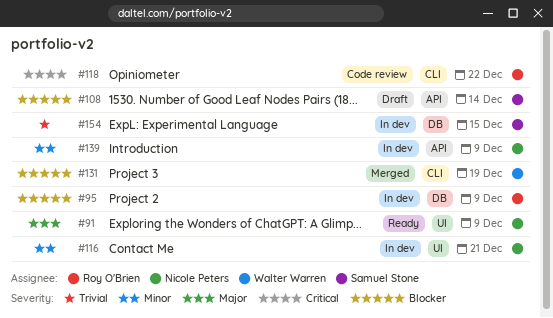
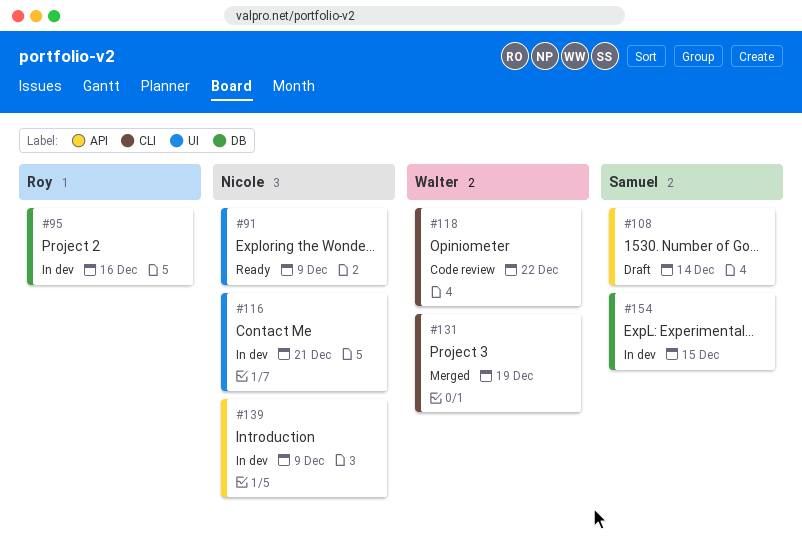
#95, due: Dec 9 -> Dec 16
#118, owner: Roy O'Brien -> Walter Warren

